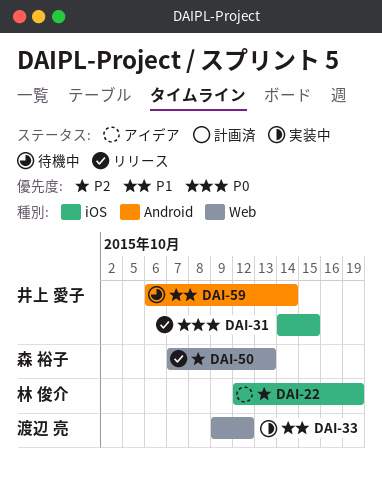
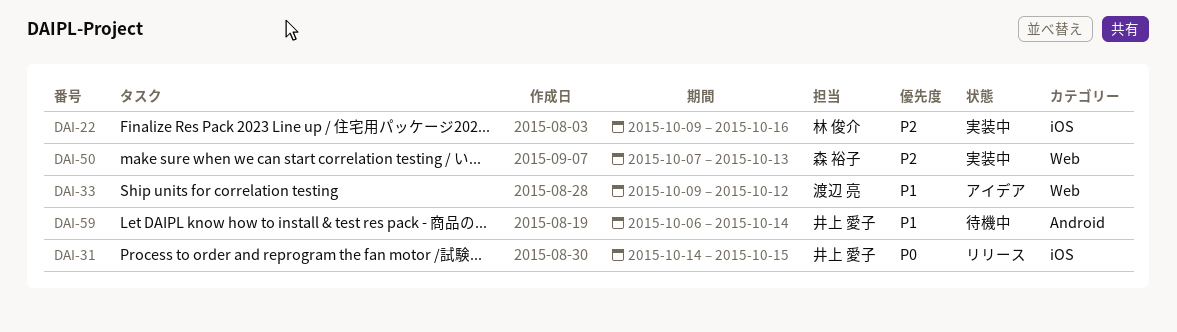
DAI-22, status: アイデア -> 実装中
DAI-22, start: Oct 12 -> Oct 9
DAI-22, due: Oct 19 -> Oct 16
DAI-33, status: 実装中 -> アイデア
DAI-50, status: リリース -> 実装中

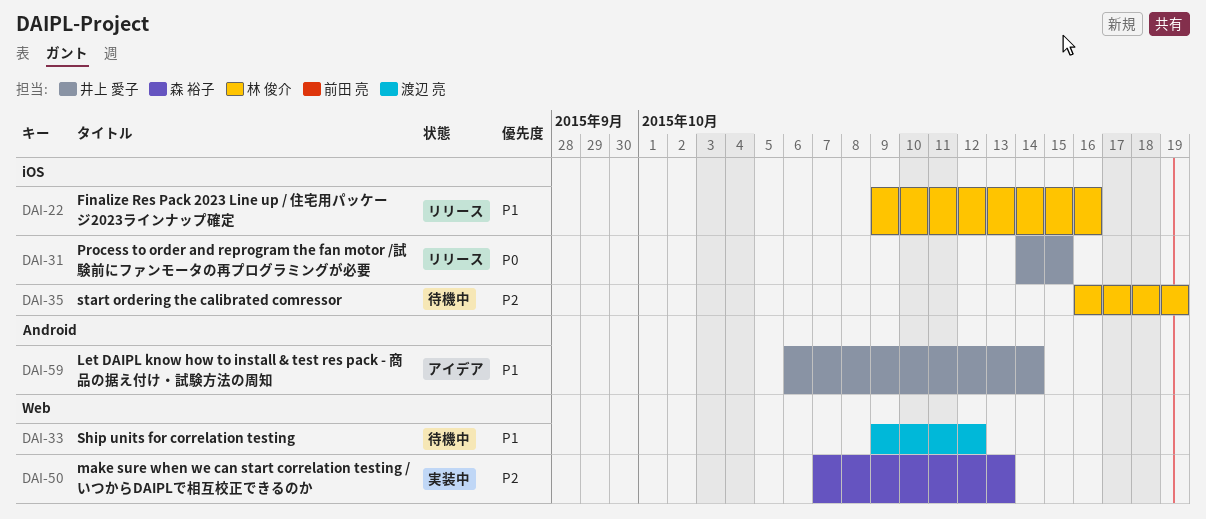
DAI-22, status: 実装中 -> リリース
DAI-22, priority: P2 -> P1
DAI-33, status: アイデア -> 待機中
DAI-35: none -> present
DAI-59, status: 待機中 -> アイデア

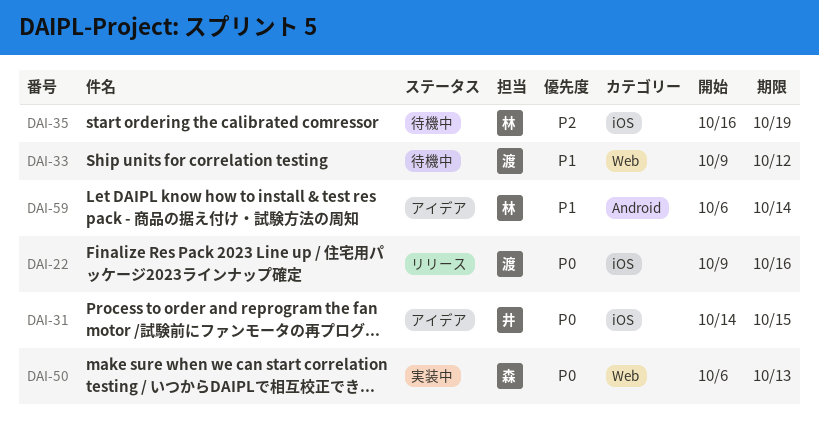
DAI-22, owner: 林 俊介 -> 渡辺 亮
DAI-22, priority: P1 -> P0
DAI-31, status: リリース -> アイデア
DAI-50, priority: P2 -> P0
DAI-50, start: Oct 7 -> Oct 6
DAI-59, owner: 井上 愛子 -> 林 俊介

